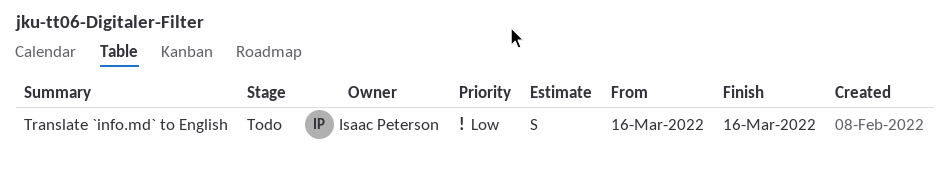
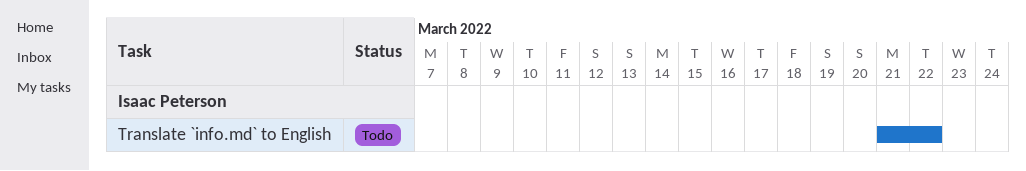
Translate `info.md` to English, start: Mar 16 -> Mar 21
Translate `info.md` to English, due: Mar 16 -> Mar 22

